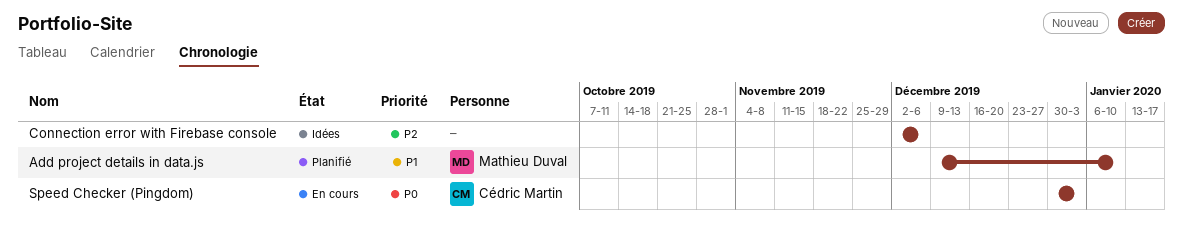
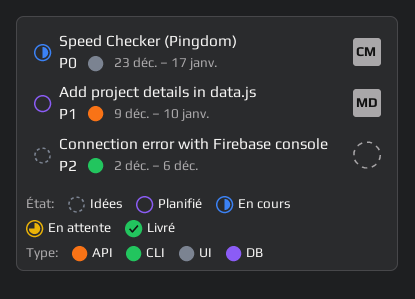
Speed Checker (Pingdom), start: Dec 30 -> Dec 23
Speed Checker (Pingdom), due: Jan 3 -> Jan 17

